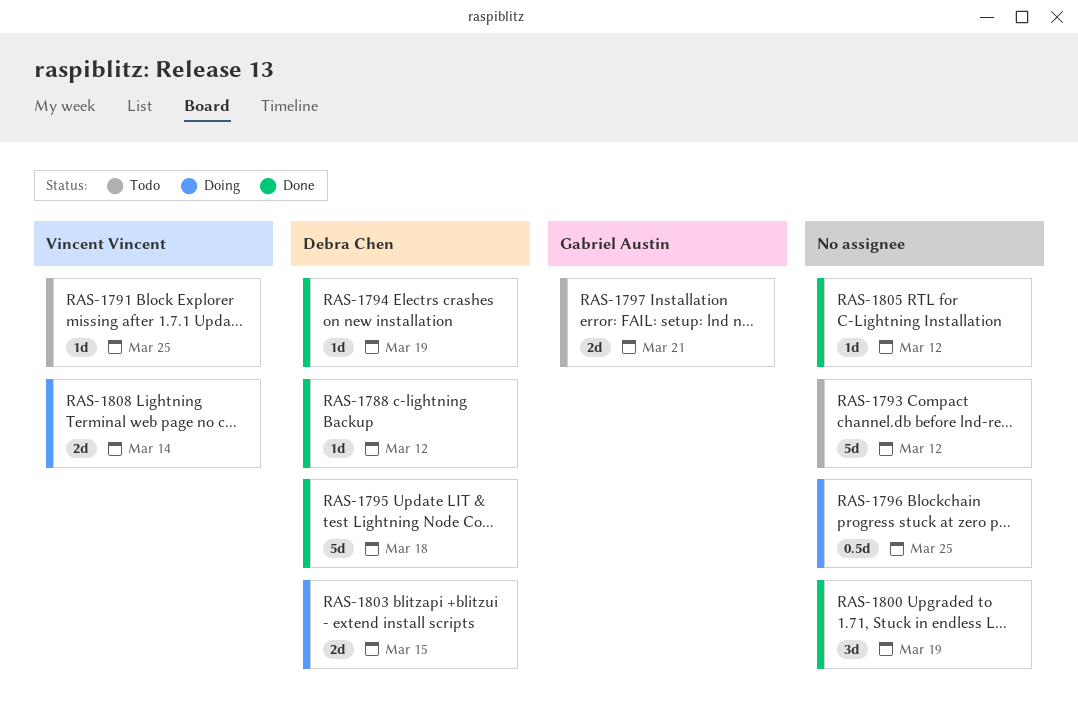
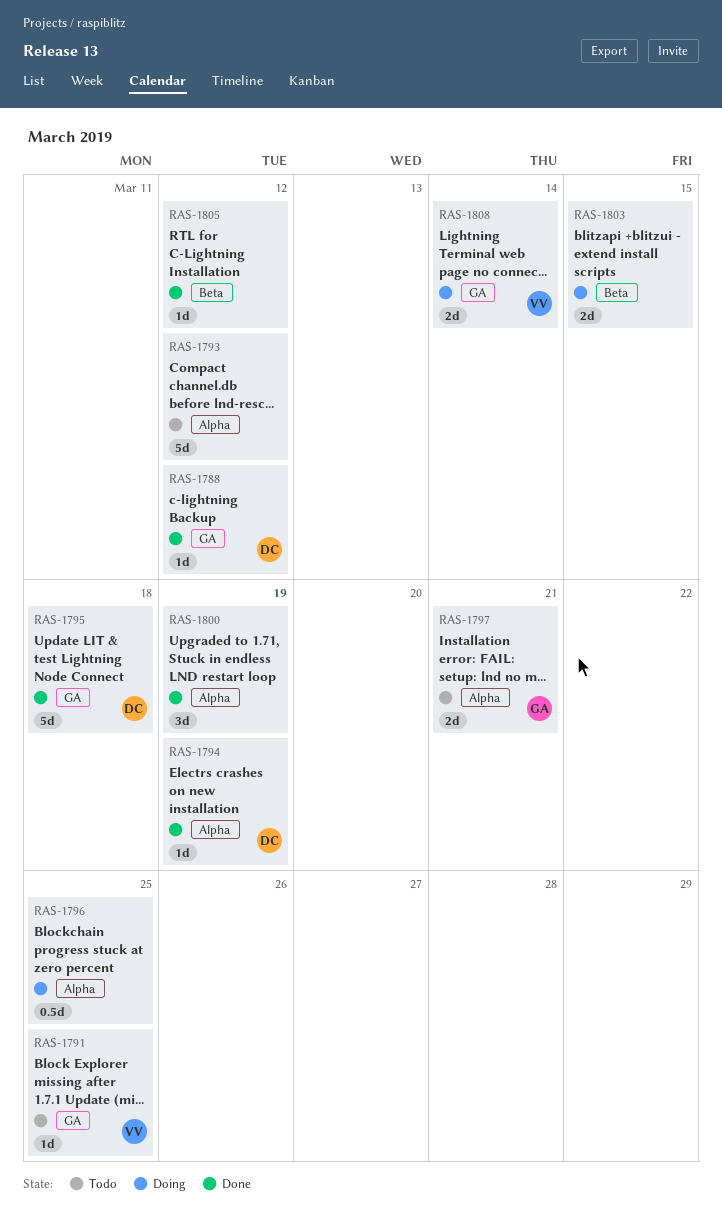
RAS-1803, owner: Debra Chen -> none

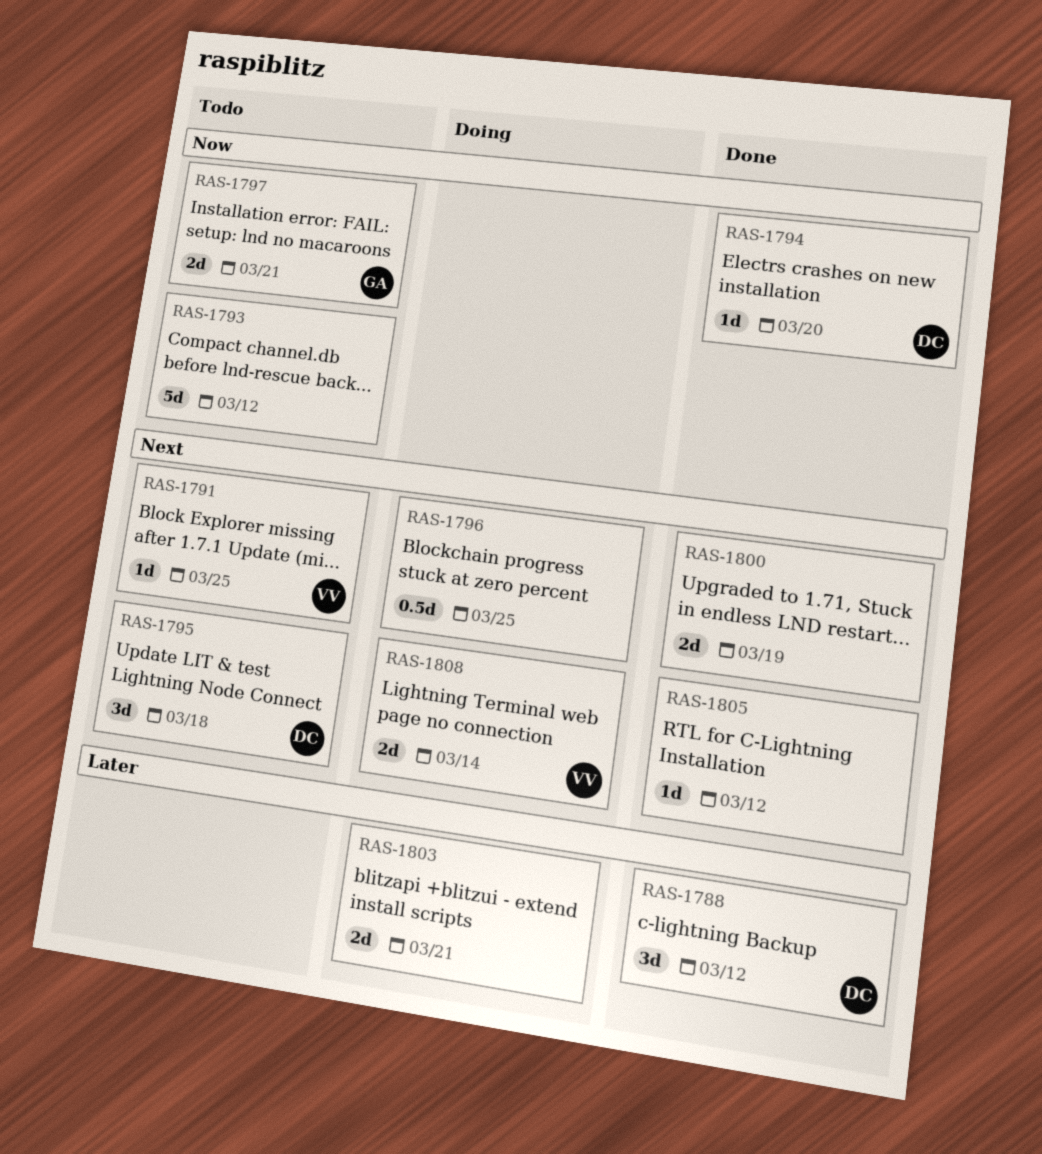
RAS-1788, estimate: 1d -> 3d
RAS-1794, due: Mar 19 -> Mar 20
RAS-1795, status: Done -> Todo
RAS-1795, estimate: 5d -> 3d
RAS-1800, estimate: 3d -> 2d
RAS-1803, due: Mar 15 -> Mar 21

